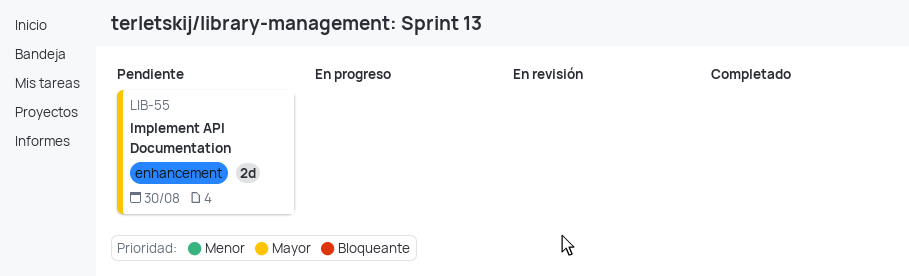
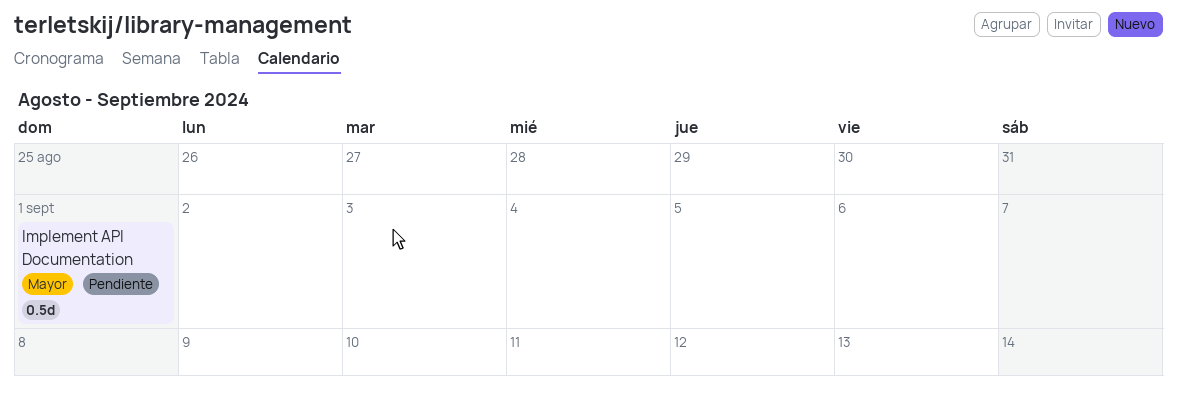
Implement API Documentation, estimate: 2d -> 0.5d
Implement API Documentation, due: Aug 30 -> Sep 1

